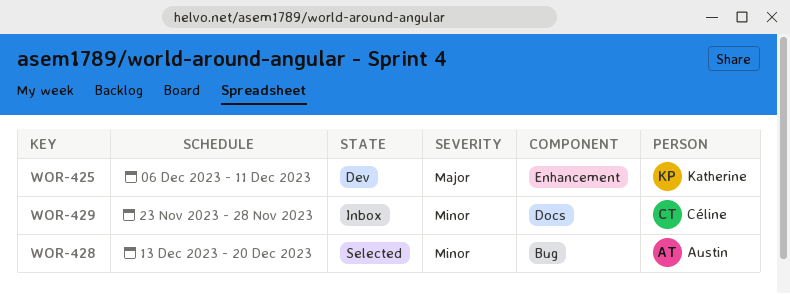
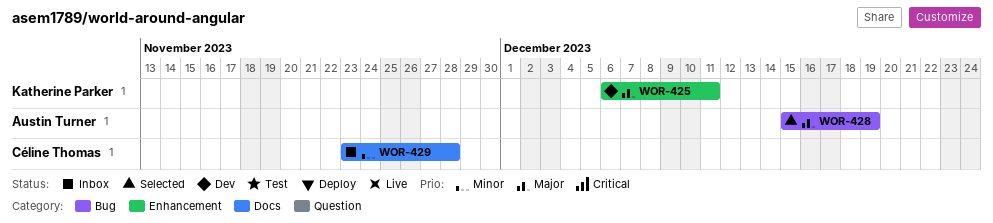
WOR-428, priority: Minor -> Major
WOR-428, start: Dec 13 -> Dec 15
WOR-428, due: Dec 20 -> Dec 19

